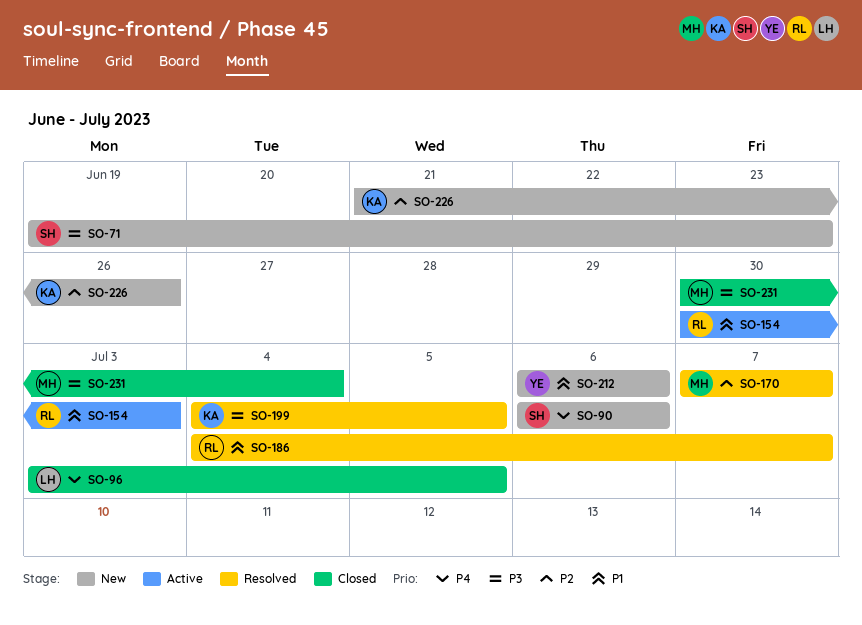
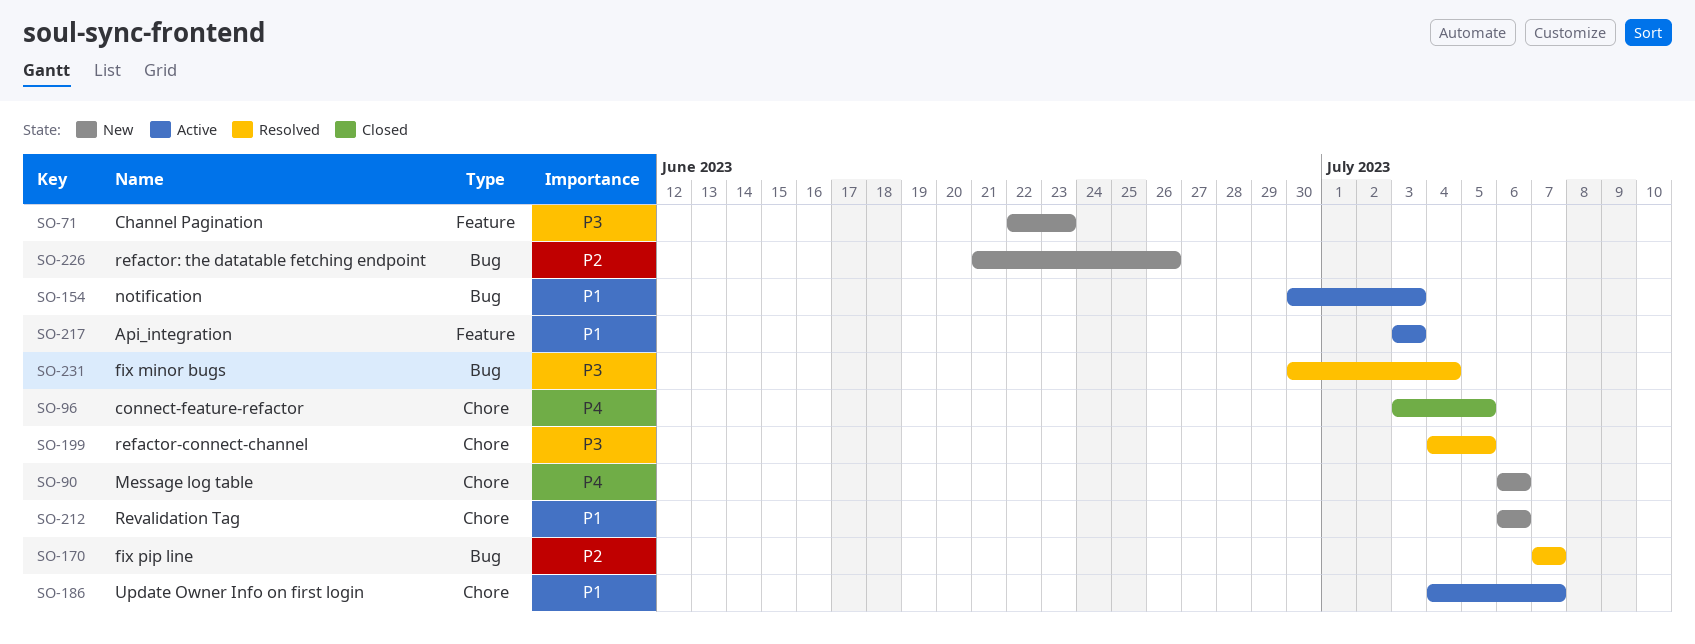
SO-71, start: Jun 19 -> Jun 22
SO-186, status: Resolved -> Active
SO-217: none -> present
SO-231, status: Closed -> Resolved

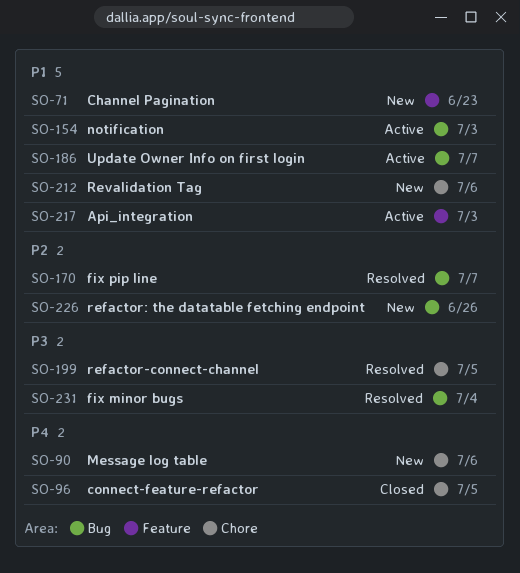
SO-71, priority: P3 -> P1
SO-186, label: Chore -> Bug

